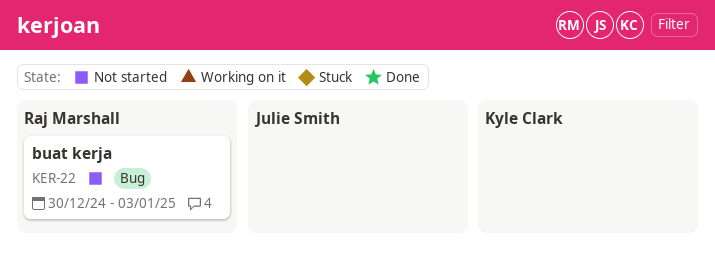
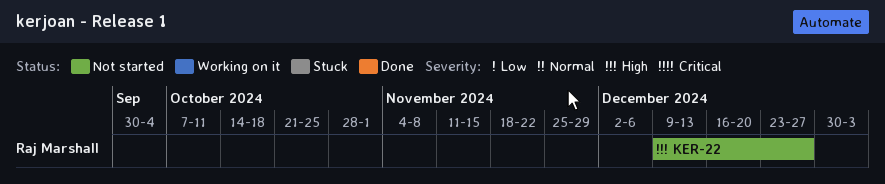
KER-22, start: Dec 30 -> Dec 9
KER-22, due: Jan 3 -> Dec 27

